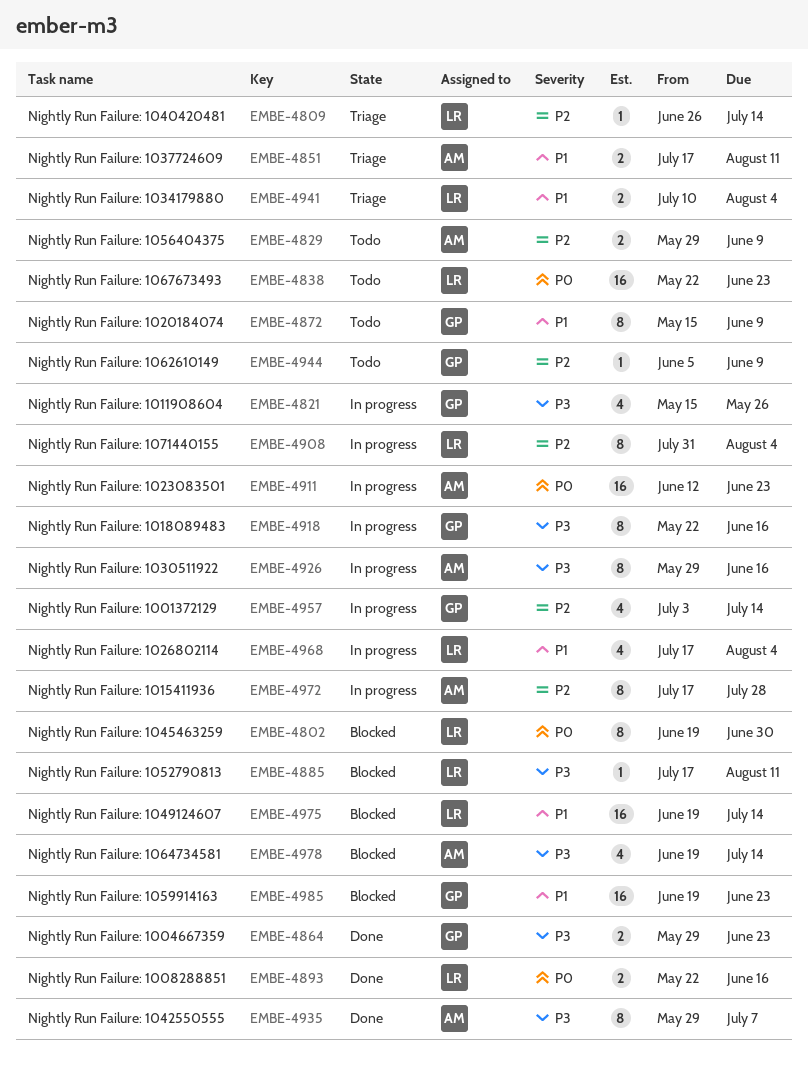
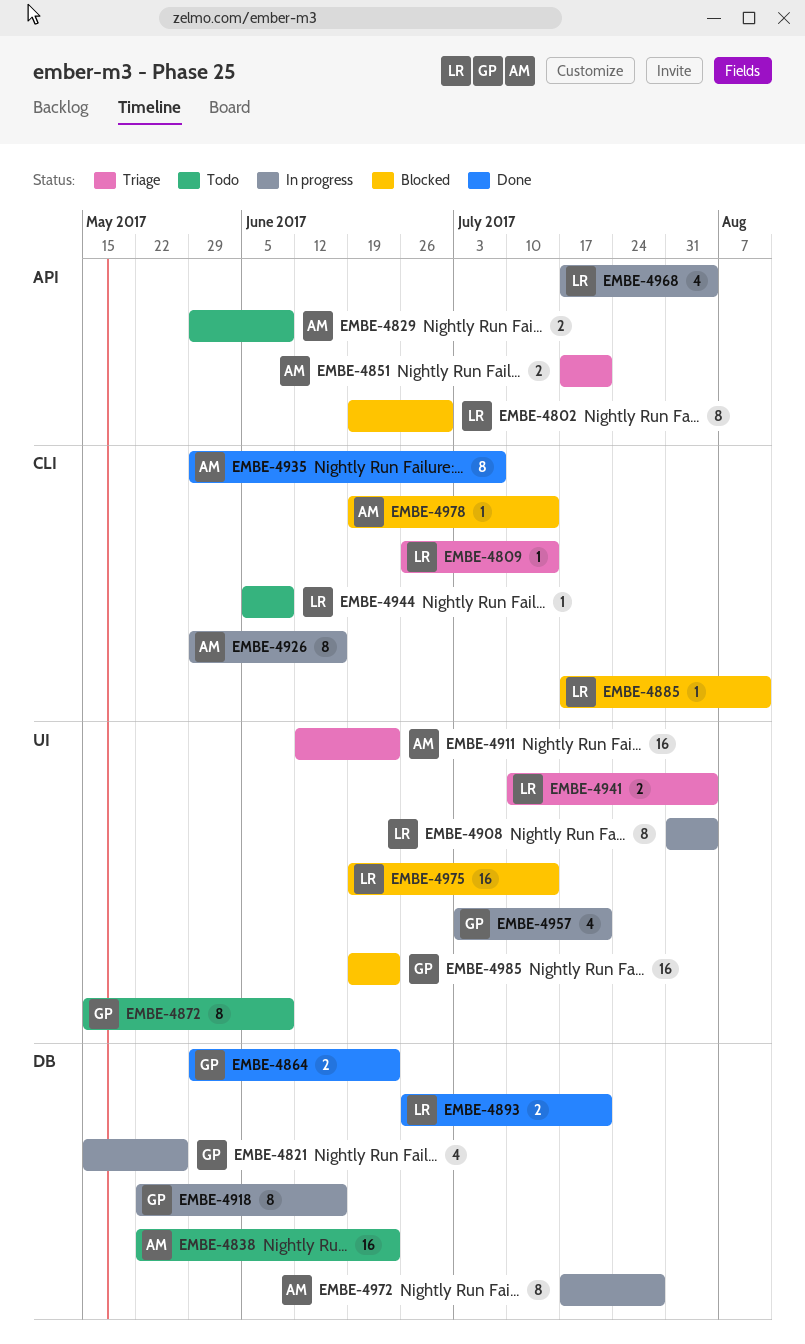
EMBE-4838, owner: LR -> AM
EMBE-4851, due: Aug 11 -> Jul 21
EMBE-4893, start: May 22 -> Jun 26
EMBE-4893, due: Jun 16 -> Jul 21
EMBE-4911, status: In progress -> Triage
EMBE-4944, owner: GP -> LR
EMBE-4957, due: Jul 14 -> Jul 21
EMBE-4978, estimate: 4 -> 1

